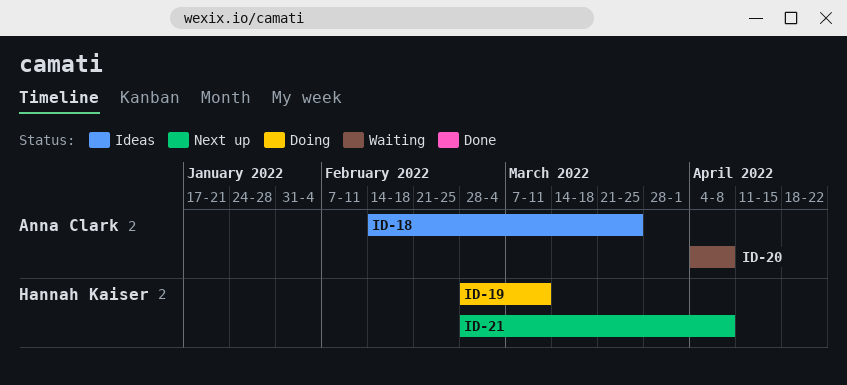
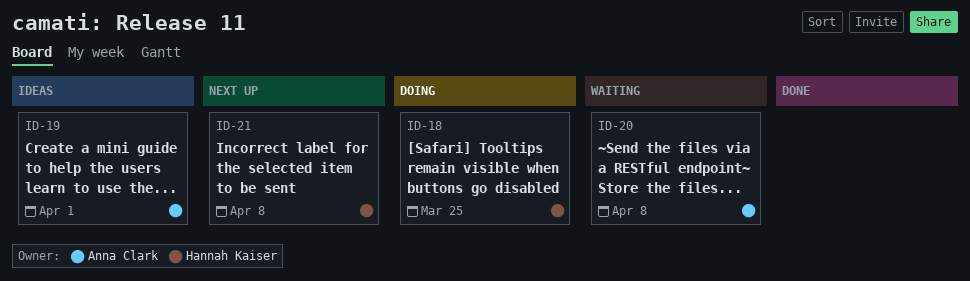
ID-18, status: Ideas -> Doing
ID-18, owner: Anna Clark -> Hannah Kaiser
ID-19, status: Doing -> Ideas
ID-19, owner: Hannah Kaiser -> Anna Clark
ID-19, due: Mar 11 -> Apr 1

